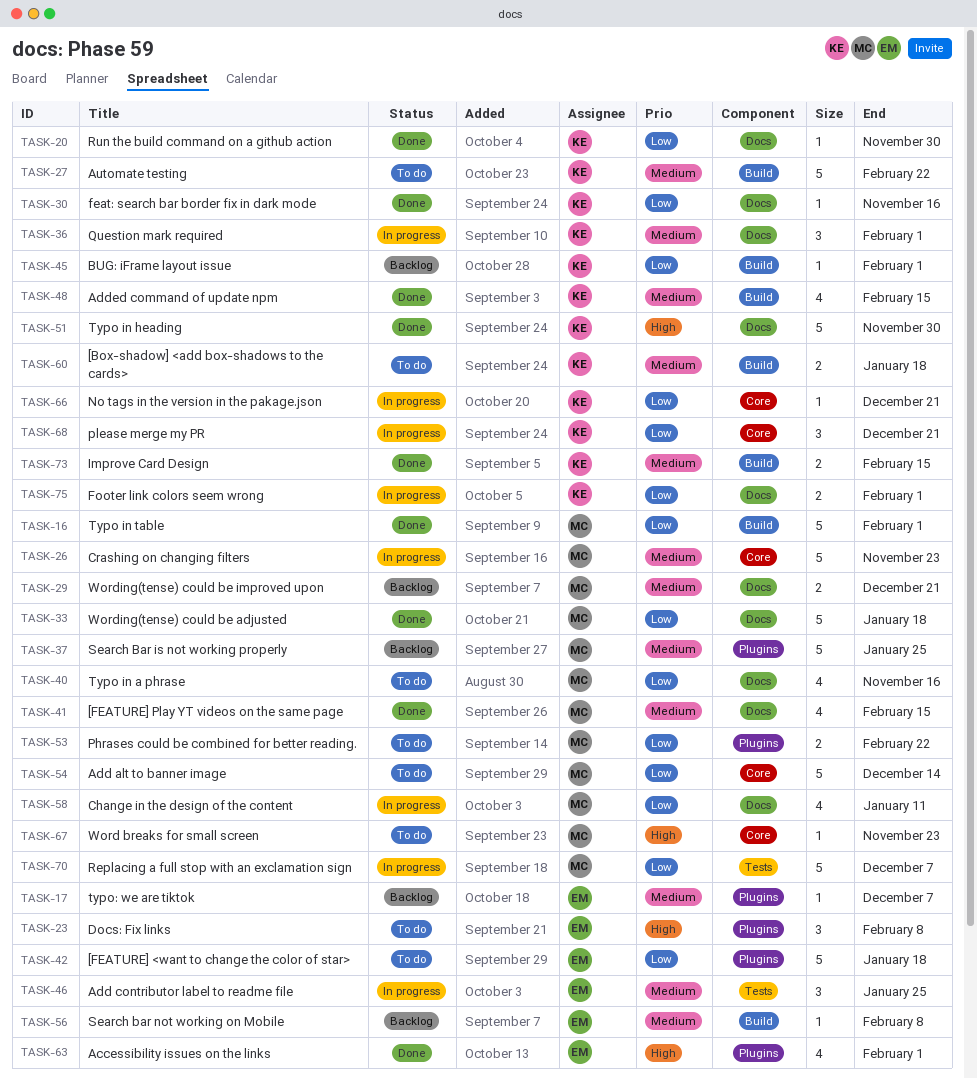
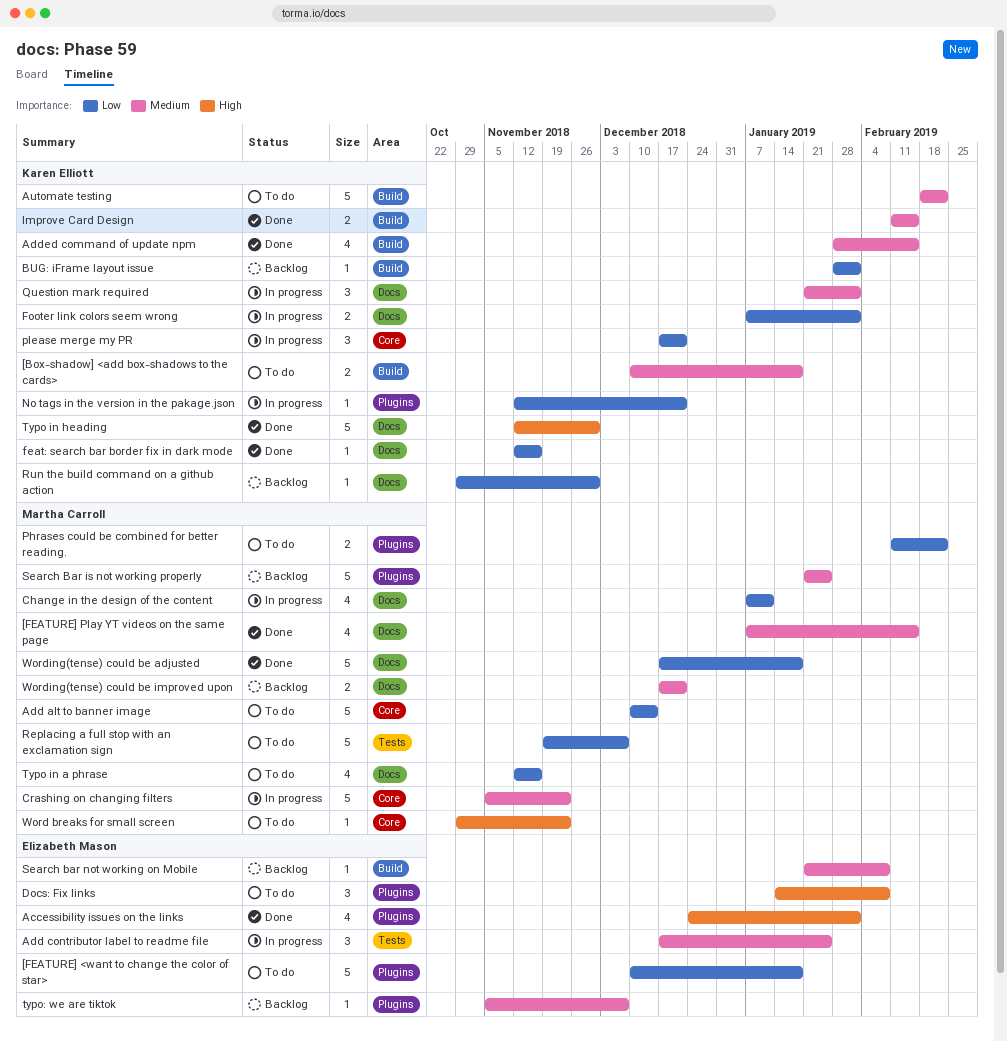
No tags in the version in the pakage.json, label: Core -> Plugins
Replacing a full stop with an exclamation sign, status: In progress -> To do
Run the build command on a github action, status: Done -> Backlog
Typo in table: present -> none

